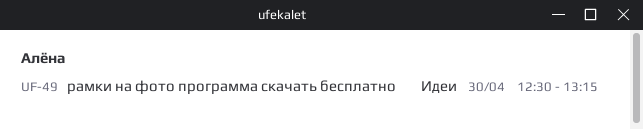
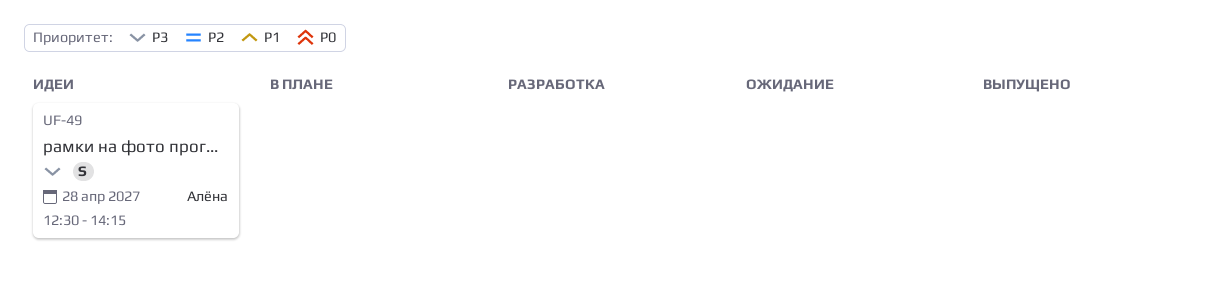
UF-49, day: Apr 30 -> Apr 28
UF-49, ends: 13:15 -> 14:15

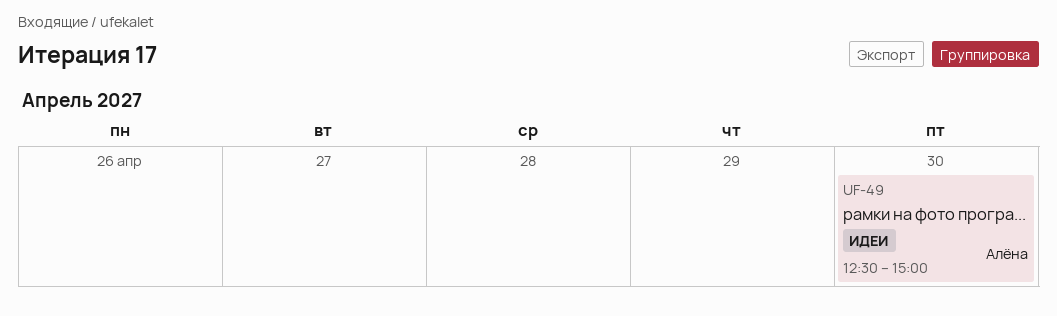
UF-49, day: Apr 28 -> Apr 30
UF-49, ends: 14:15 -> 15:00

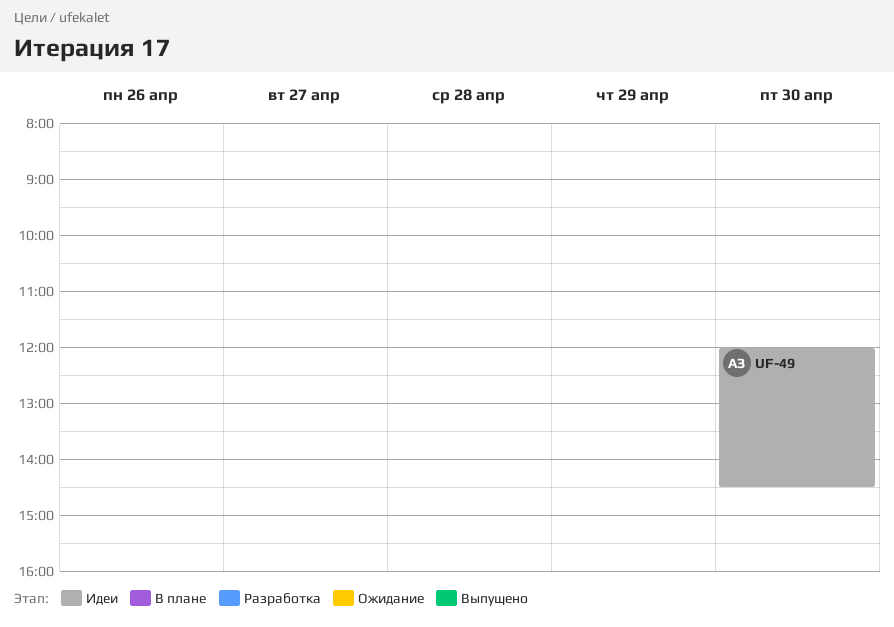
UF-49, begins: 12:30 -> 12:00
UF-49, ends: 15:00 -> 14:30

